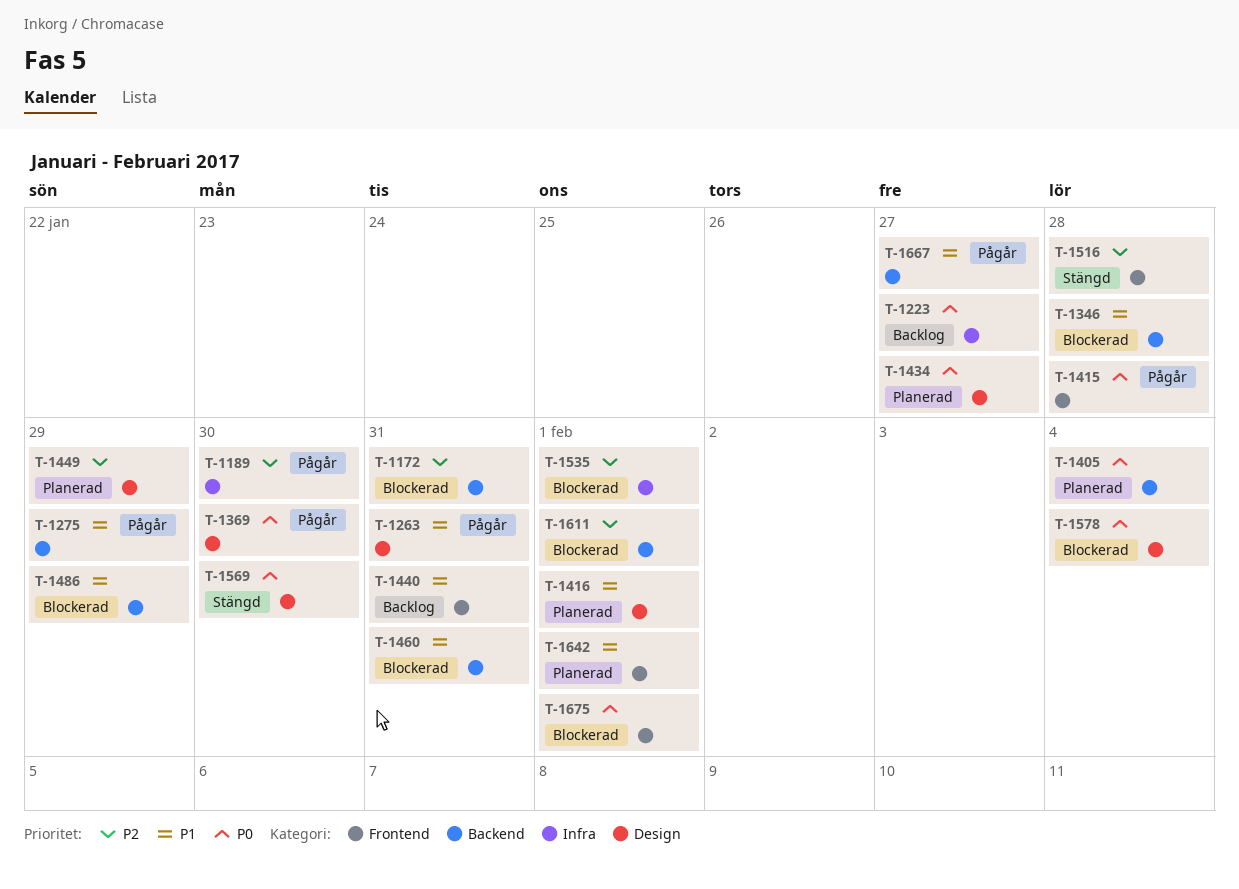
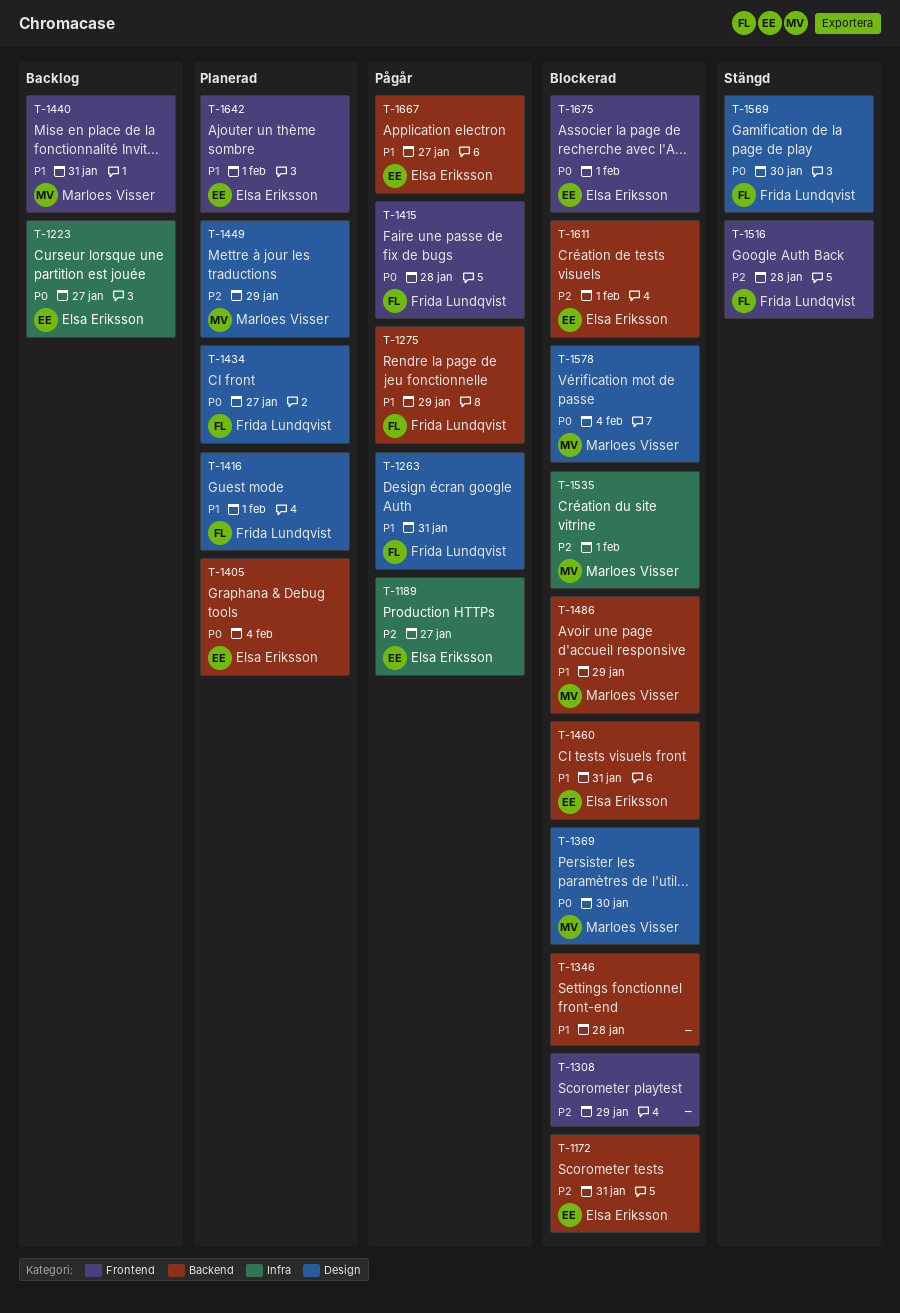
T-1189, due: Jan 30 -> Jan 27
T-1308: none -> present
T-1369, status: Pågår -> Blockerad

